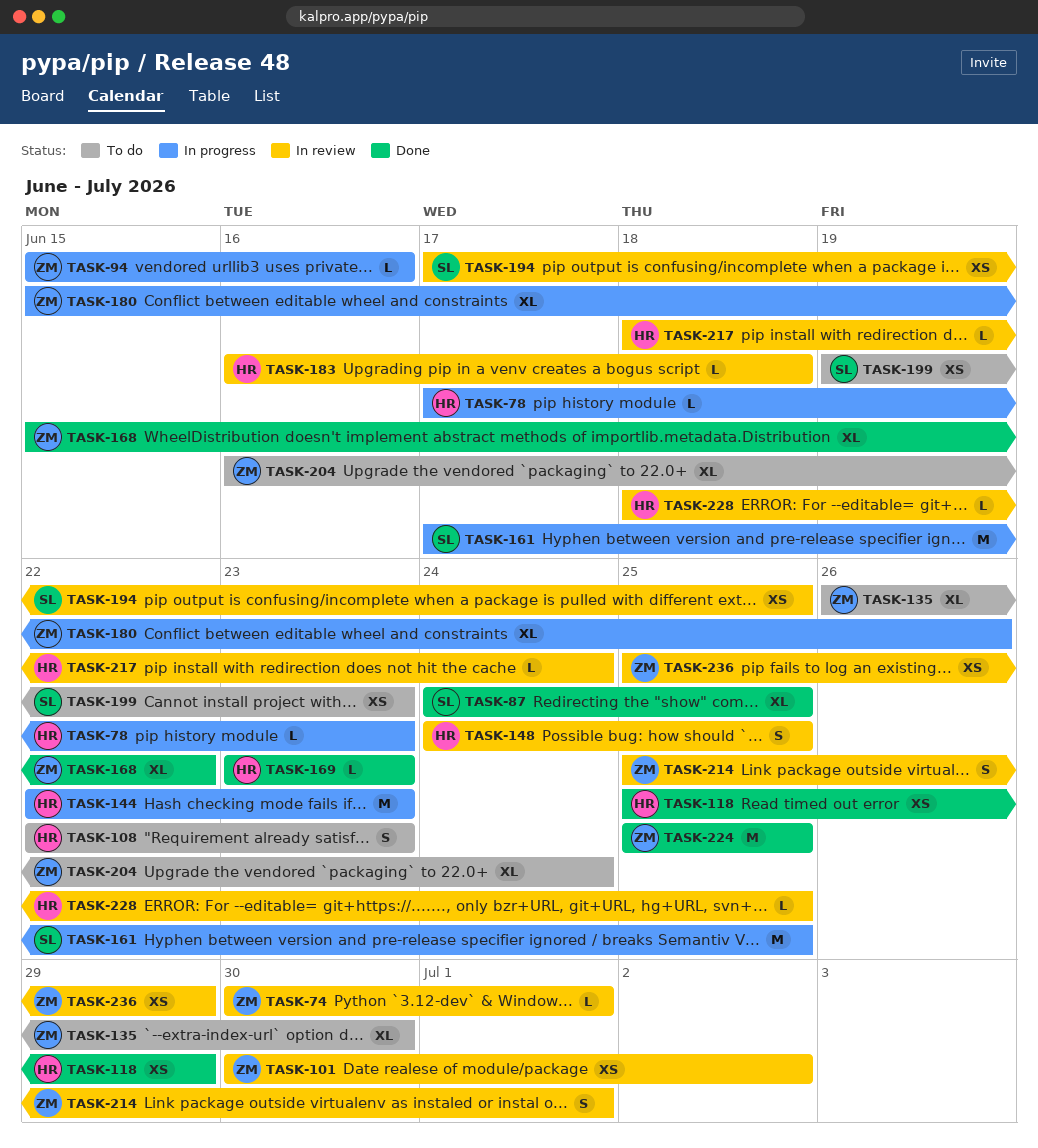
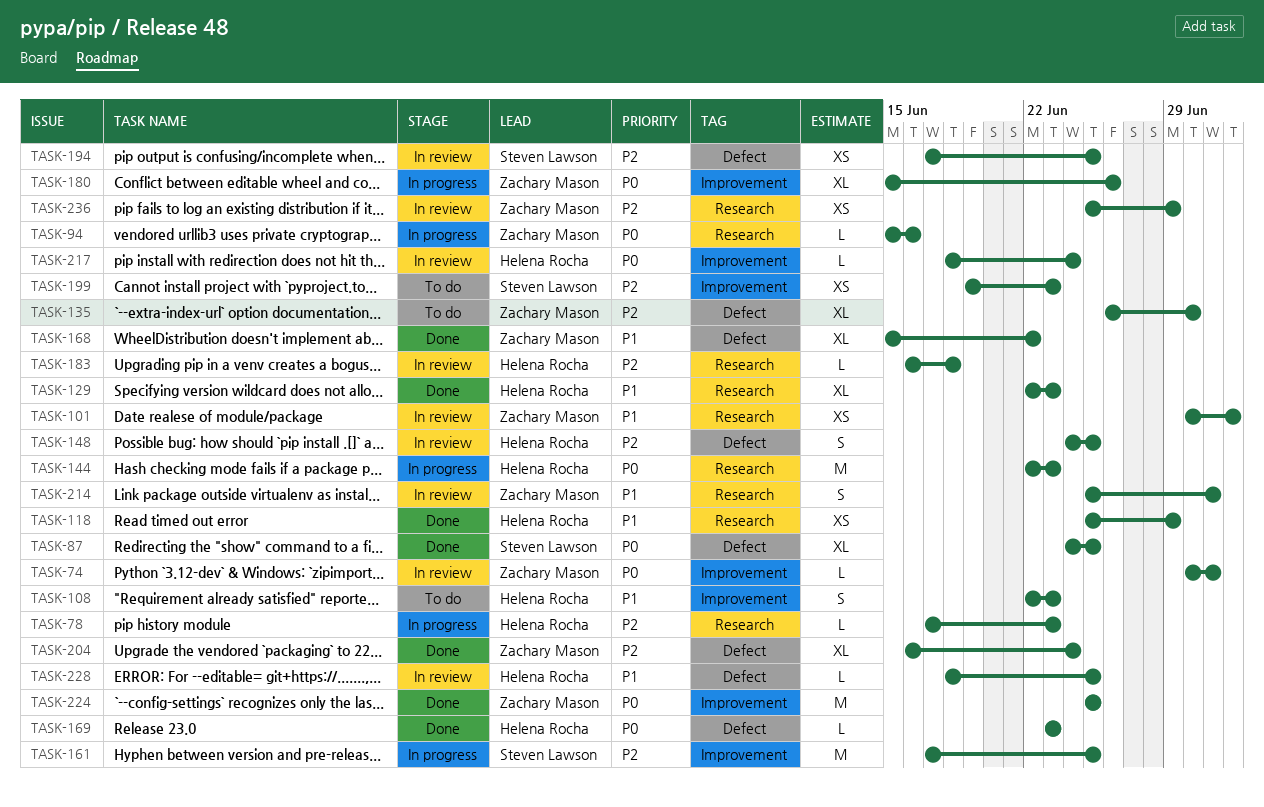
TASK-129: none -> present
TASK-204, status: To do -> Done

